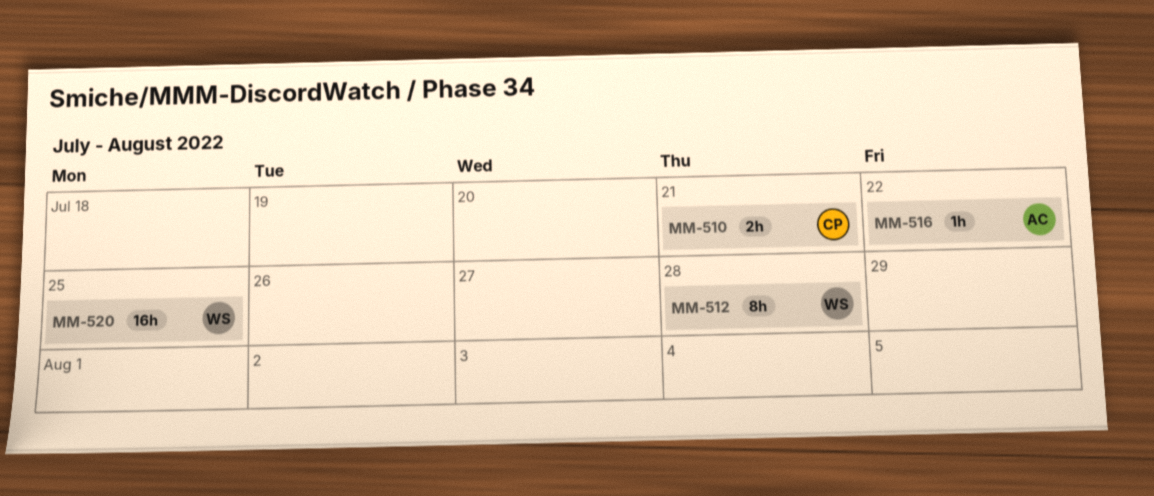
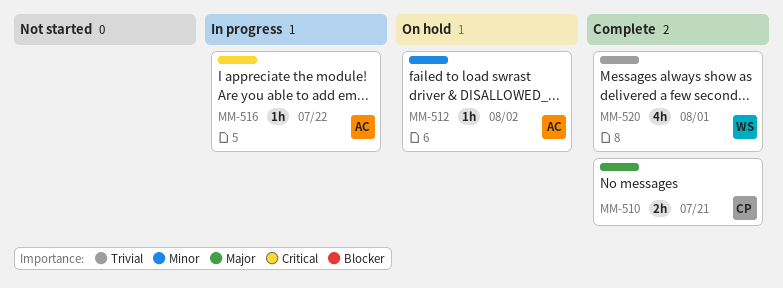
MM-512, owner: WS -> AC
MM-512, estimate: 8h -> 1h
MM-512, due: Jul 28 -> Aug 2
MM-520, estimate: 16h -> 4h
MM-520, due: Jul 25 -> Aug 1

